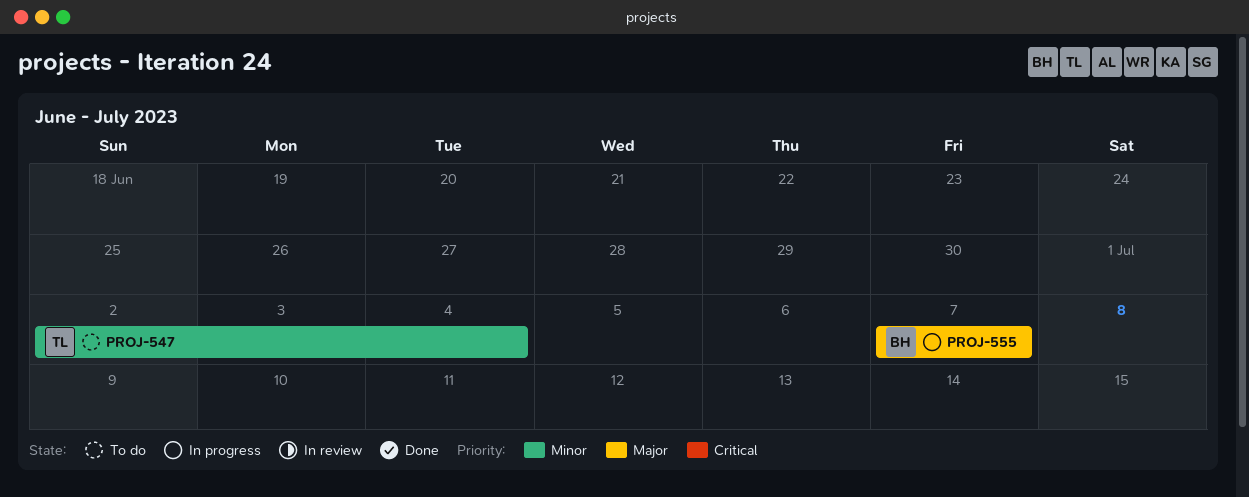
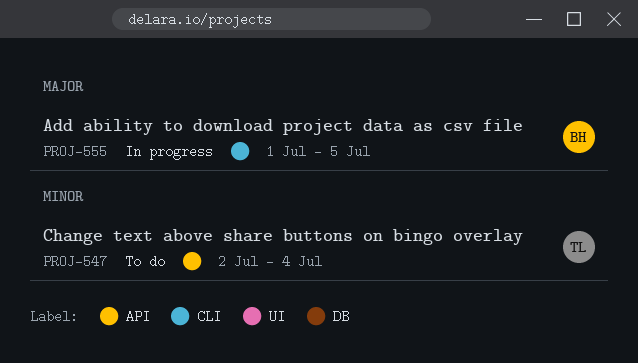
PROJ-555, start: Jul 7 -> Jul 1
PROJ-555, due: Jul 7 -> Jul 5

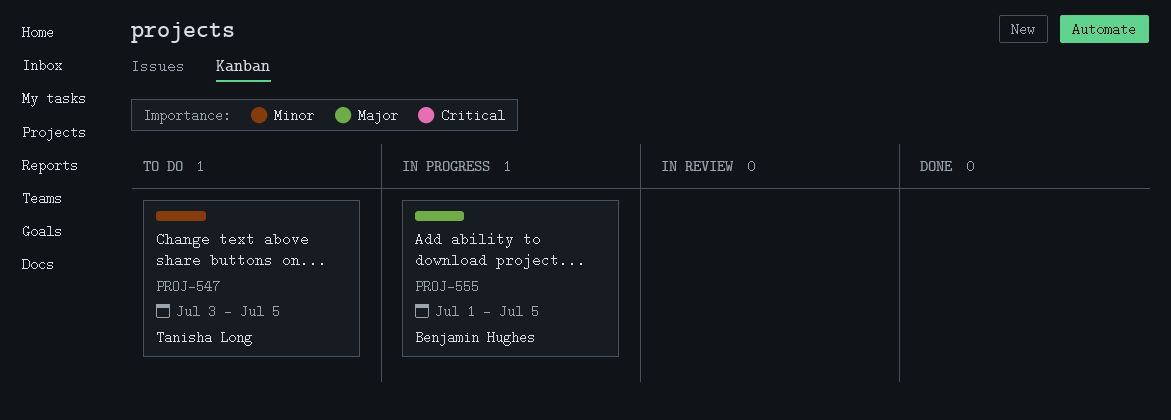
PROJ-547, start: Jul 2 -> Jul 3
PROJ-547, due: Jul 4 -> Jul 5

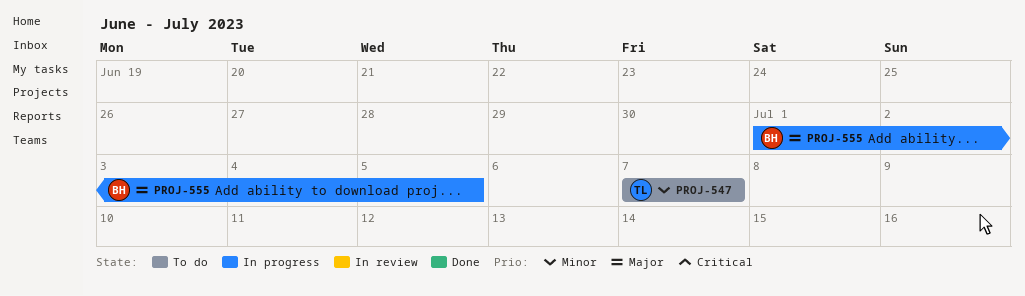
PROJ-547, start: Jul 3 -> Jul 7
PROJ-547, due: Jul 5 -> Jul 7

